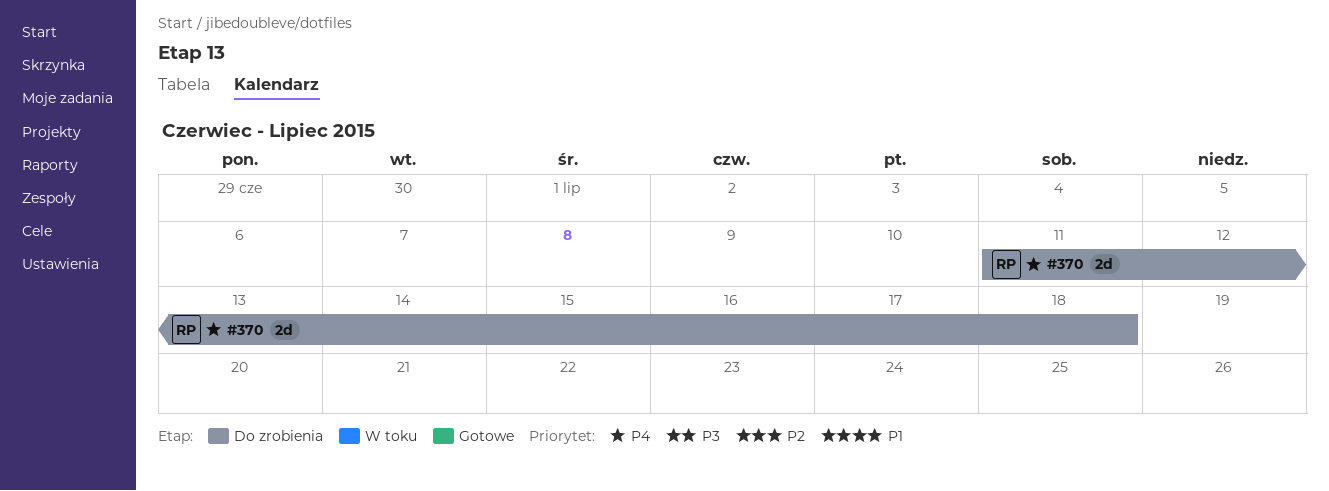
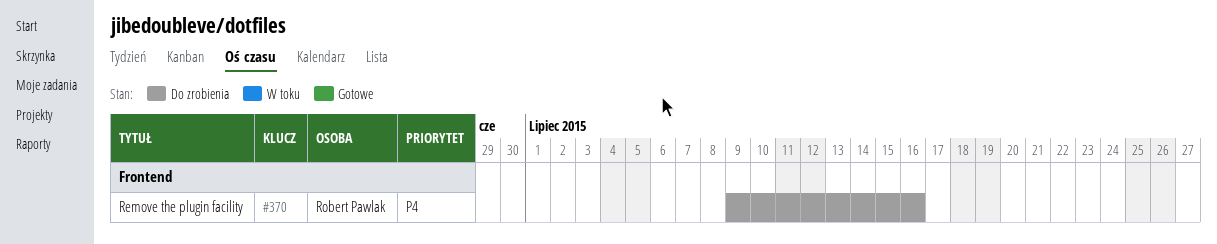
#370, start: Jul 11 -> Jul 9
#370, due: Jul 18 -> Jul 16

